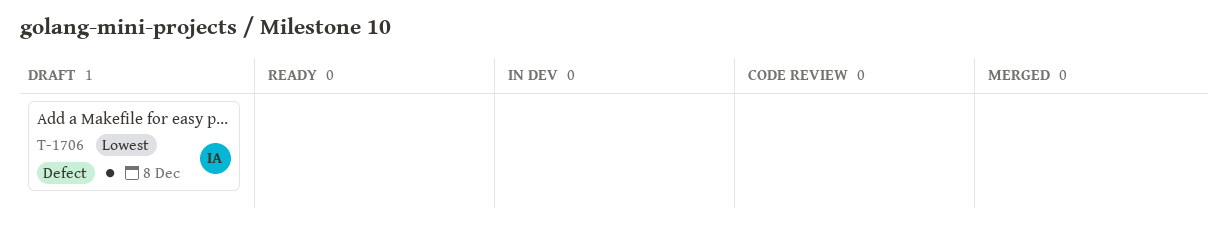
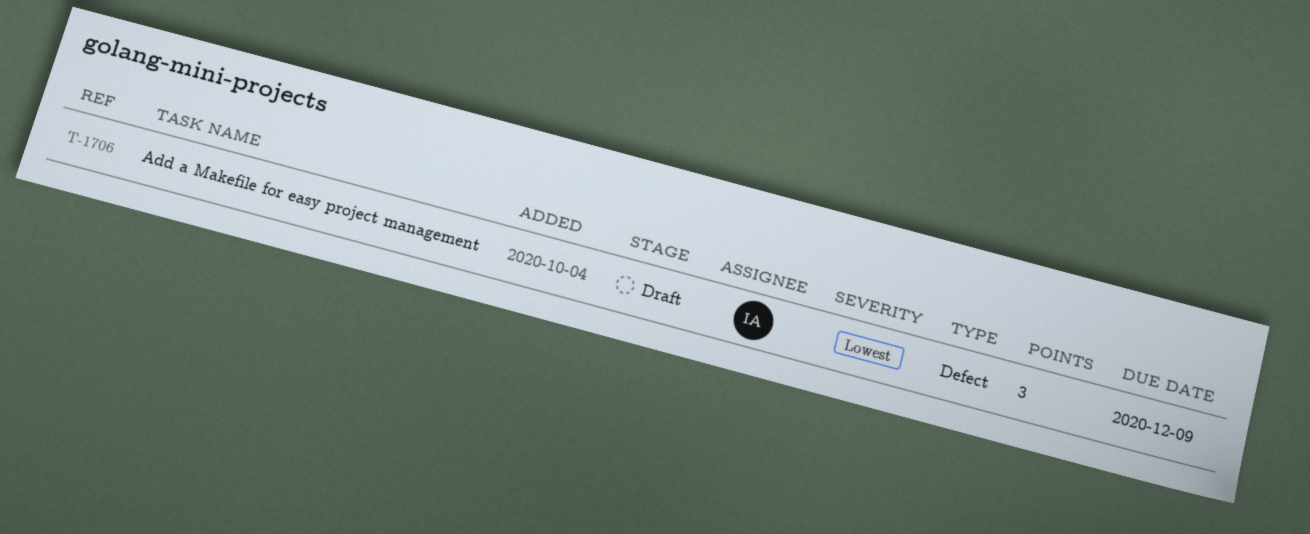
T-1706, estimate: 1 -> 3
T-1706, due: Dec 8 -> Dec 9

